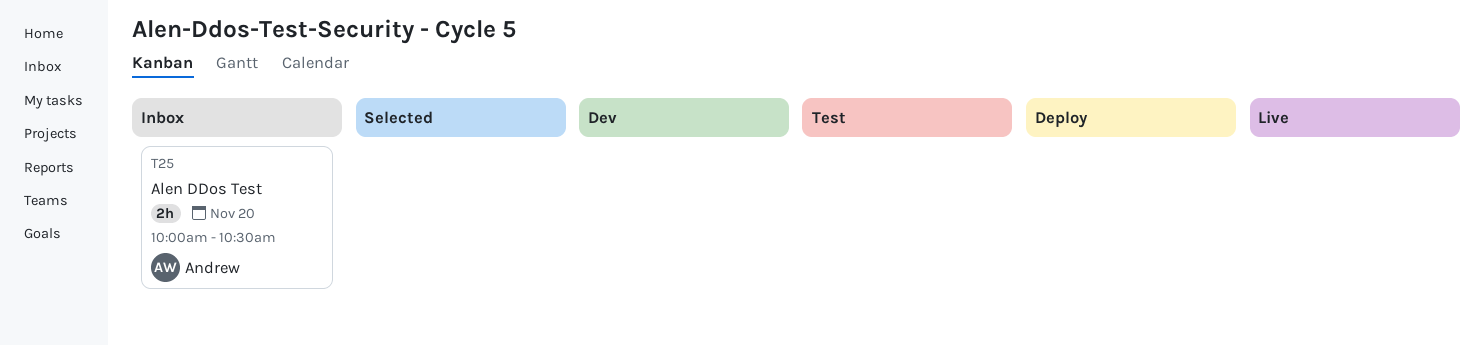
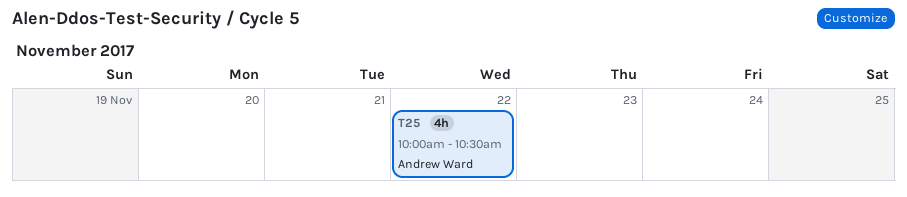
T25, estimate: 2h -> 4h
T25, day: Nov 20 -> Nov 22

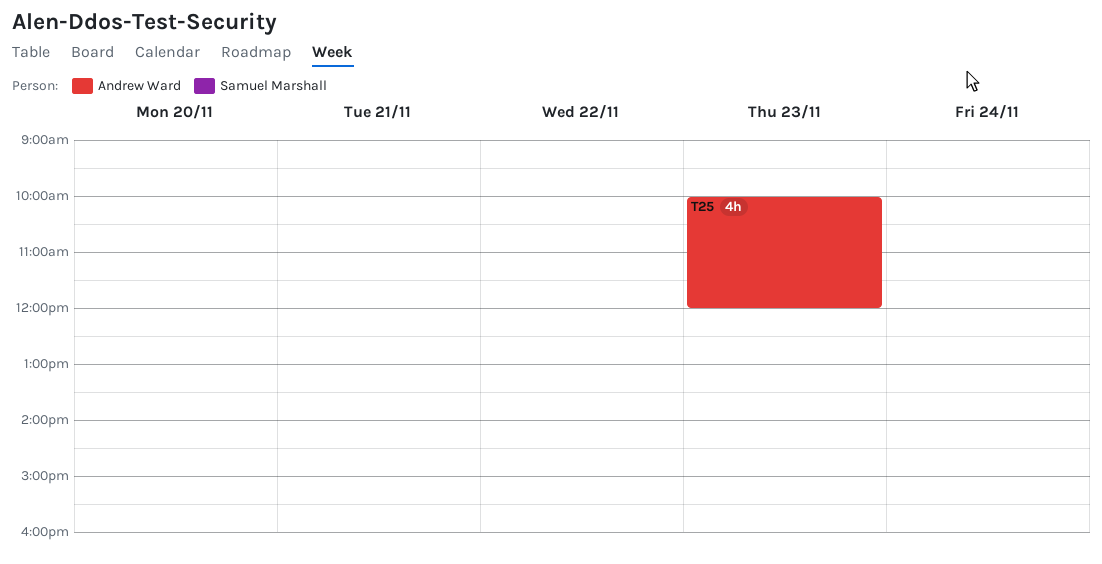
T25, day: Nov 22 -> Nov 23
T25, ends: 10:30 -> 12:00

